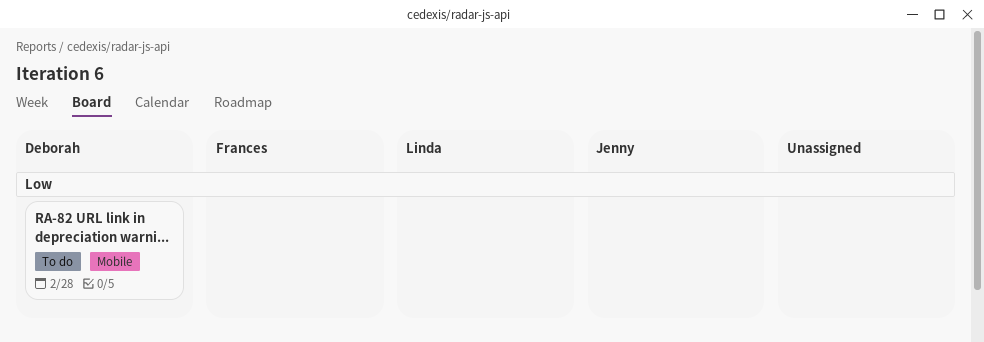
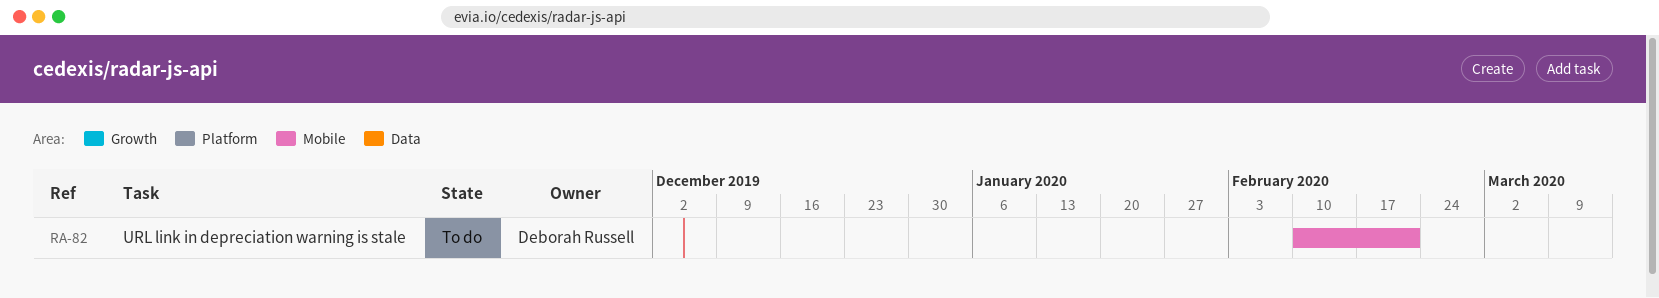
RA-82, due: Feb 28 -> Feb 21

